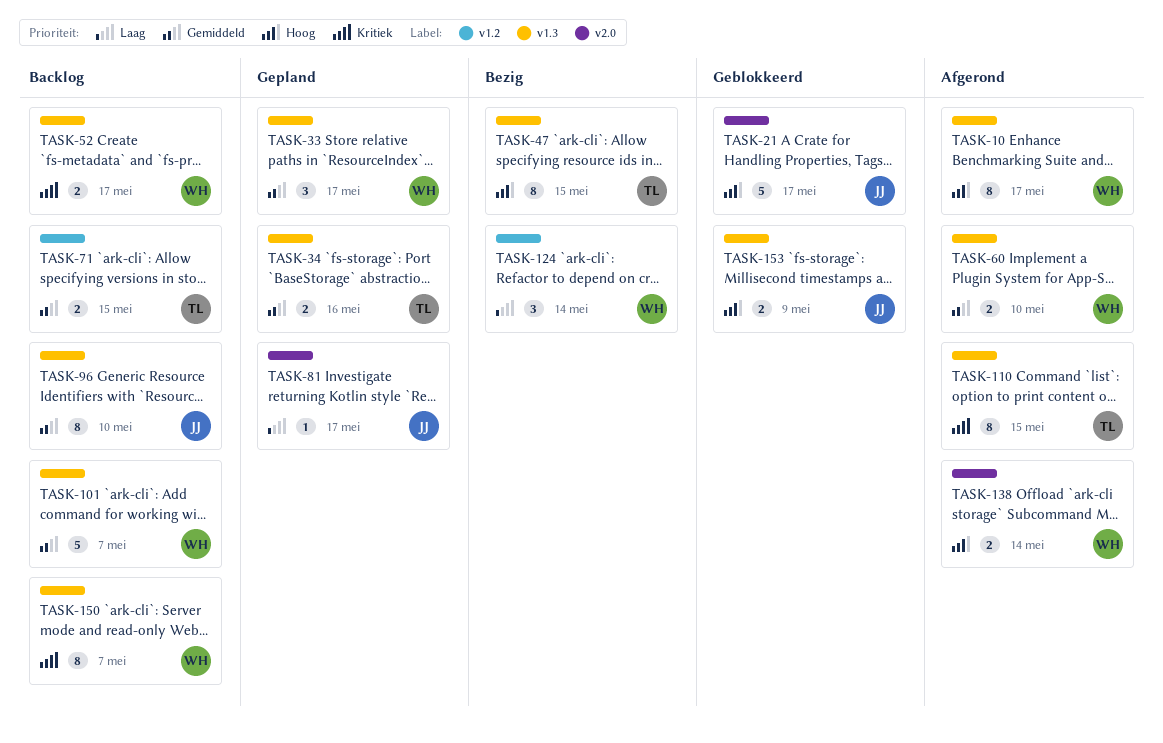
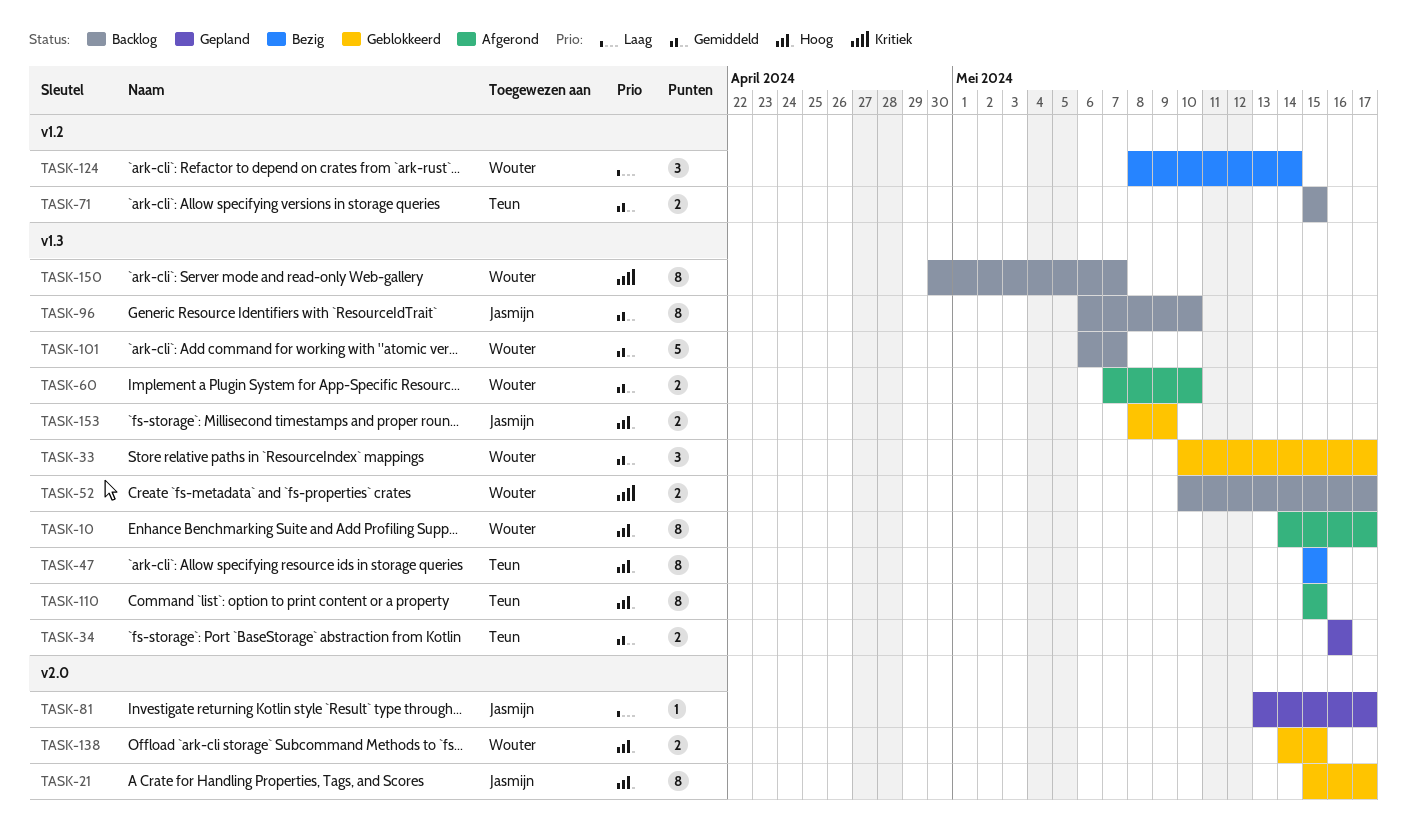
TASK-21, estimate: 5 -> 8
TASK-33, status: Gepland -> Geblokkeerd
TASK-110, priority: Kritiek -> Hoog
TASK-138, status: Afgerond -> Geblokkeerd
TASK-138, due: May 14 -> May 15

